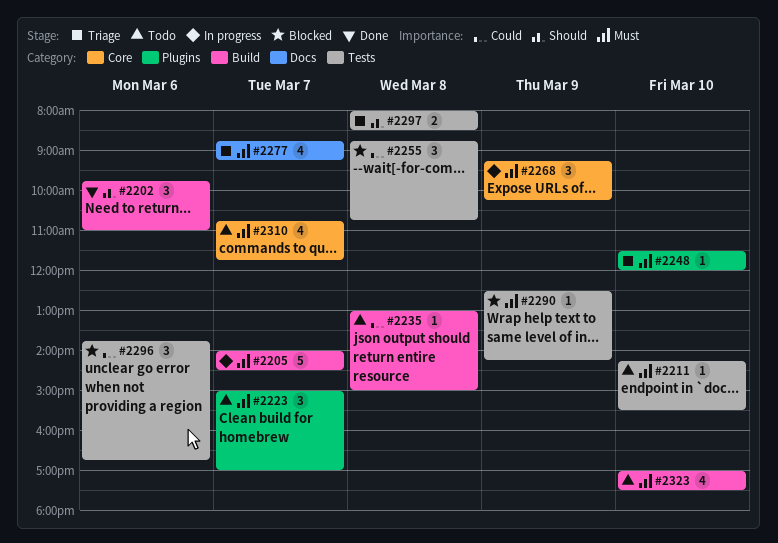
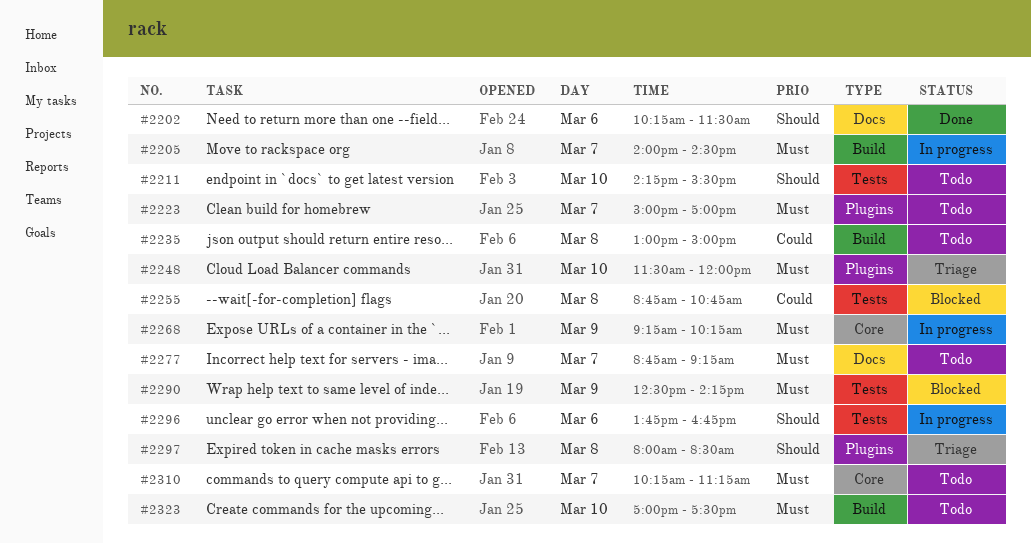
#2202, label: Build -> Docs
#2202, begins: 09:45 -> 10:15
#2202, ends: 11:00 -> 11:30
#2211, priority: Must -> Should
#2277, status: Triage -> Todo
#2296, status: Blocked -> In progress
#2296, priority: Could -> Should
#2297, label: Tests -> Plugins
#2310, begins: 10:45 -> 10:15
#2310, ends: 11:45 -> 11:15

